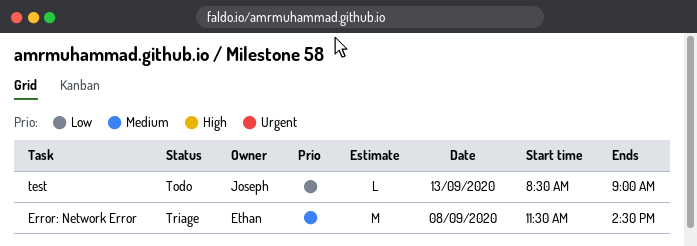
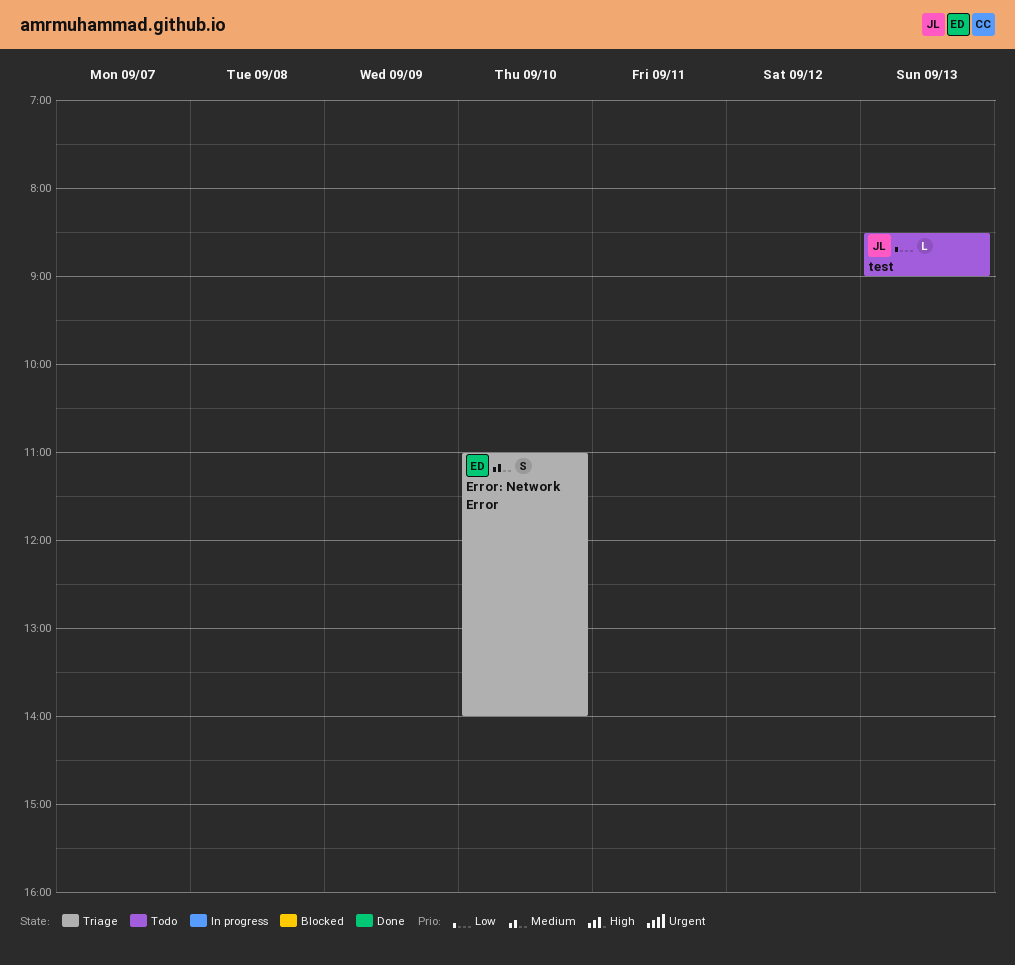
Error: Network Error, estimate: M -> S
Error: Network Error, day: Sep 8 -> Sep 10
Error: Network Error, begins: 11:30 -> 11:00
Error: Network Error, ends: 14:30 -> 14:00

